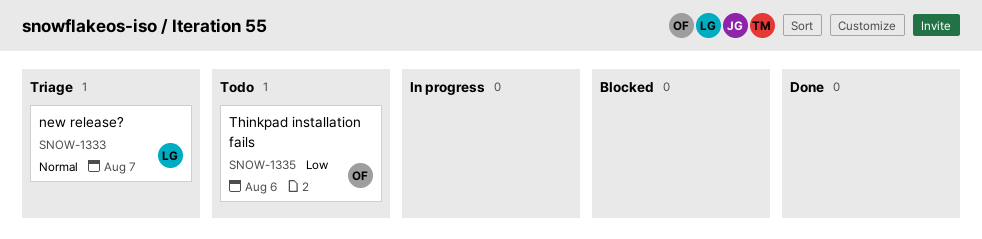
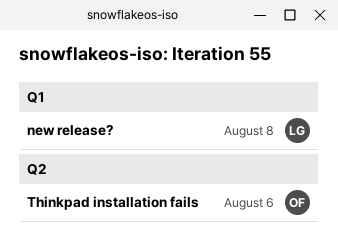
new release?, due: Aug 7 -> Aug 8

